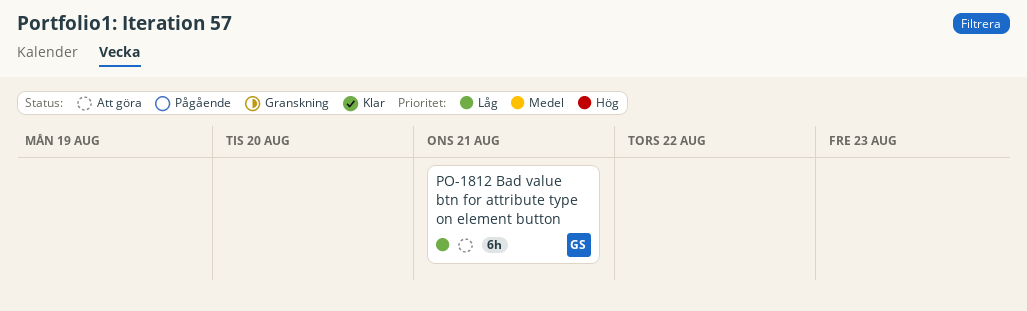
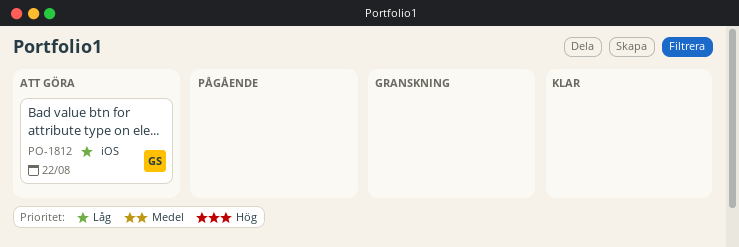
PO-1812, due: Aug 21 -> Aug 22

